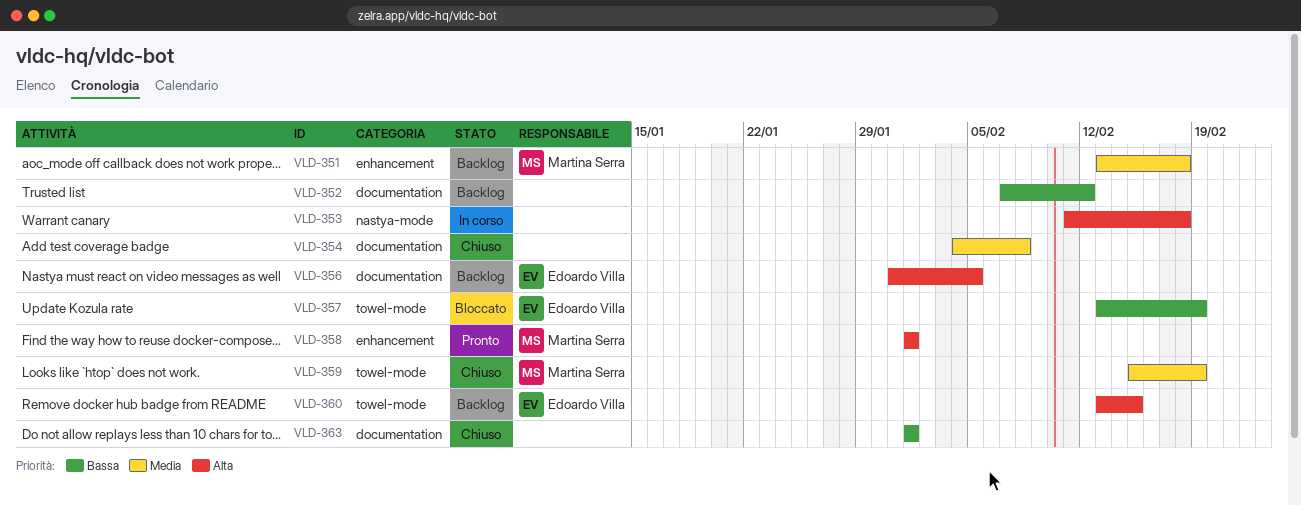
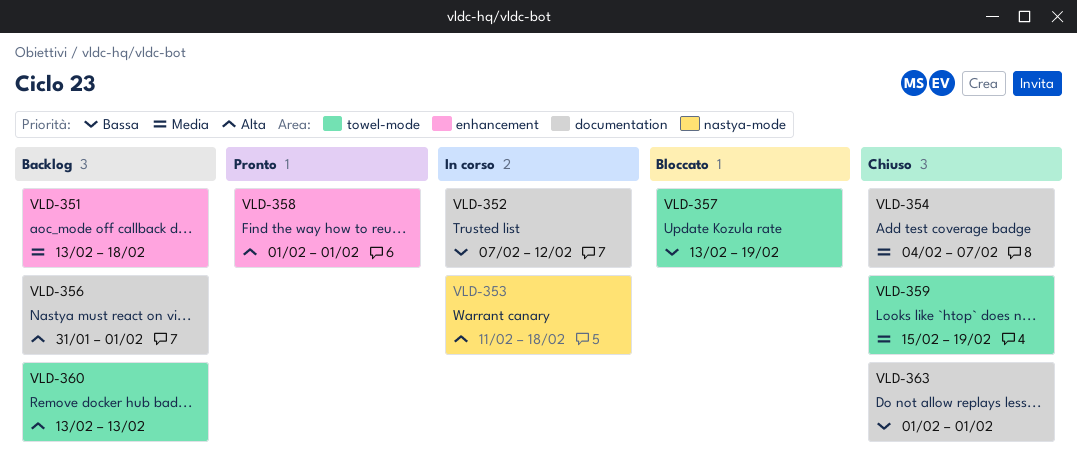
VLD-352, status: Backlog -> In corso
VLD-354, due: Feb 8 -> Feb 7
VLD-356, due: Feb 5 -> Feb 1
VLD-360, due: Feb 15 -> Feb 13

